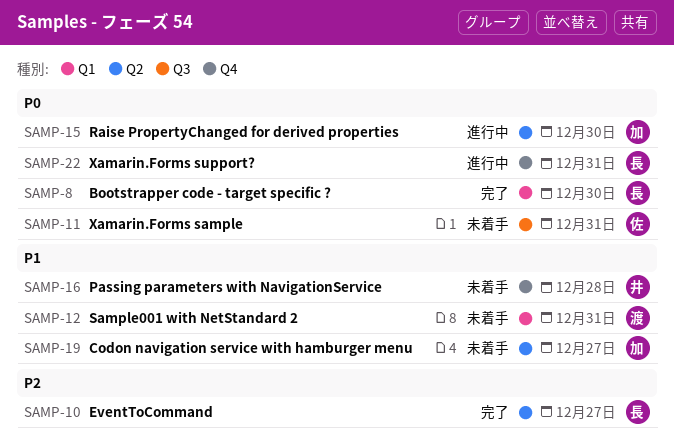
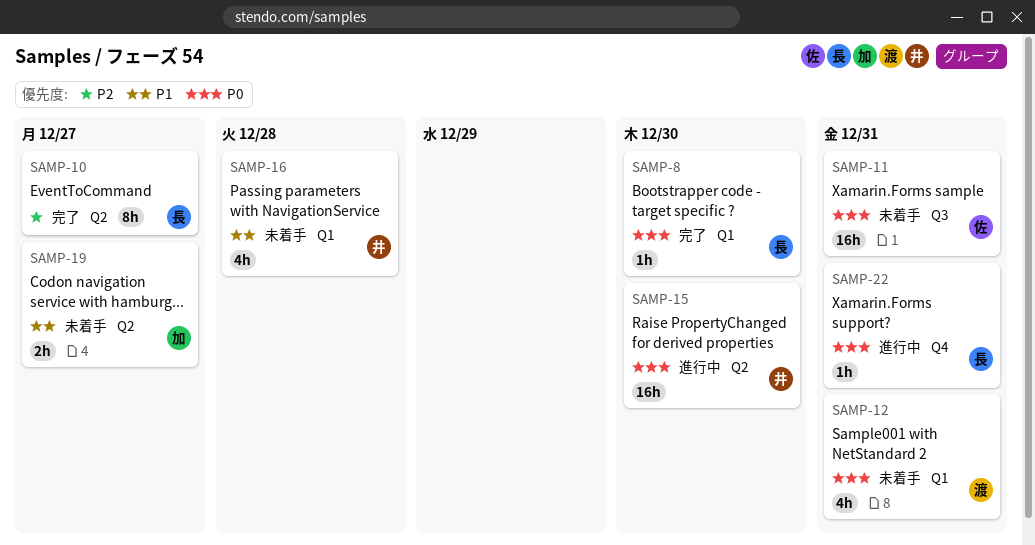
SAMP-12, priority: P1 -> P0
SAMP-15, owner: 加 -> 井
SAMP-16, label: Q4 -> Q1

